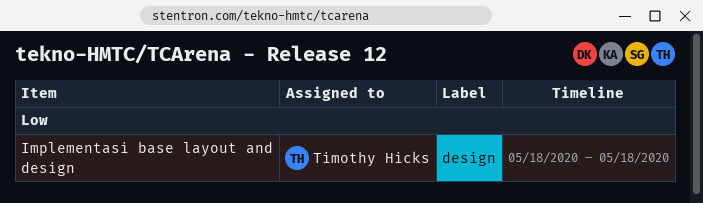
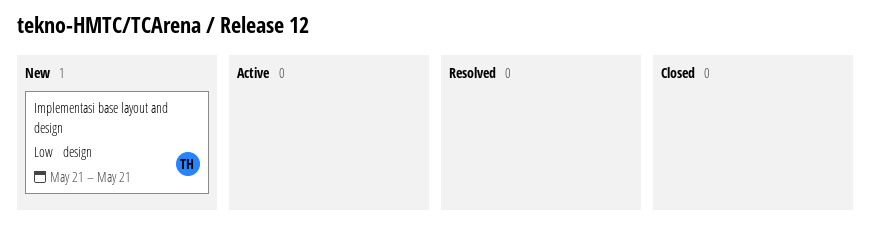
Implementasi base layout and design, start: May 18 -> May 21
Implementasi base layout and design, due: May 18 -> May 21

